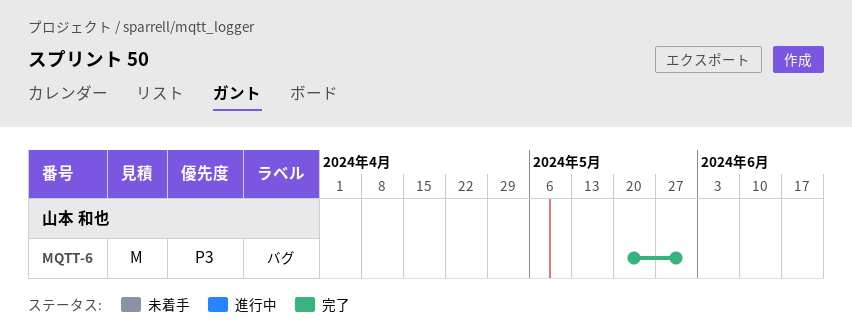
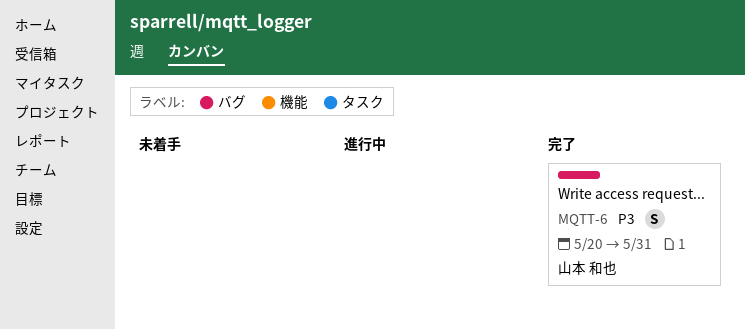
MQTT-6, estimate: M -> S

